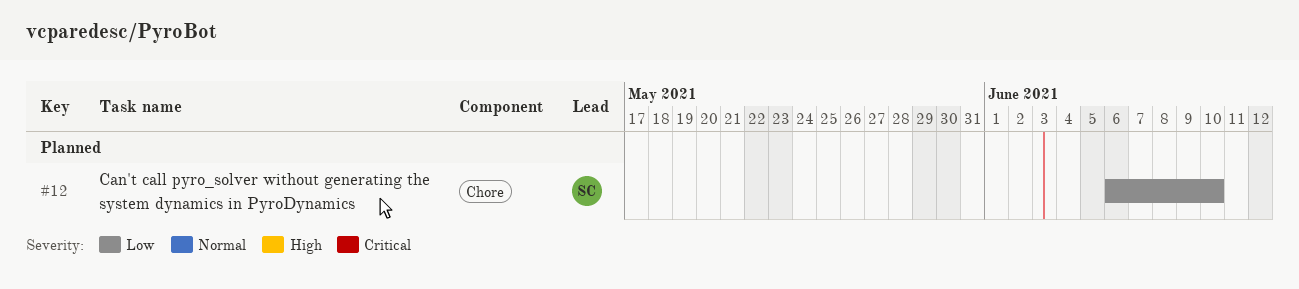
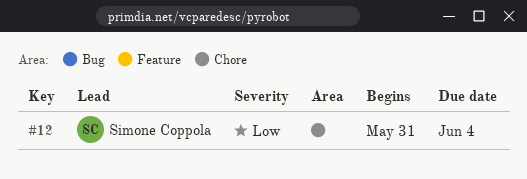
#12, start: Jun 6 -> May 31
#12, due: Jun 10 -> Jun 4

